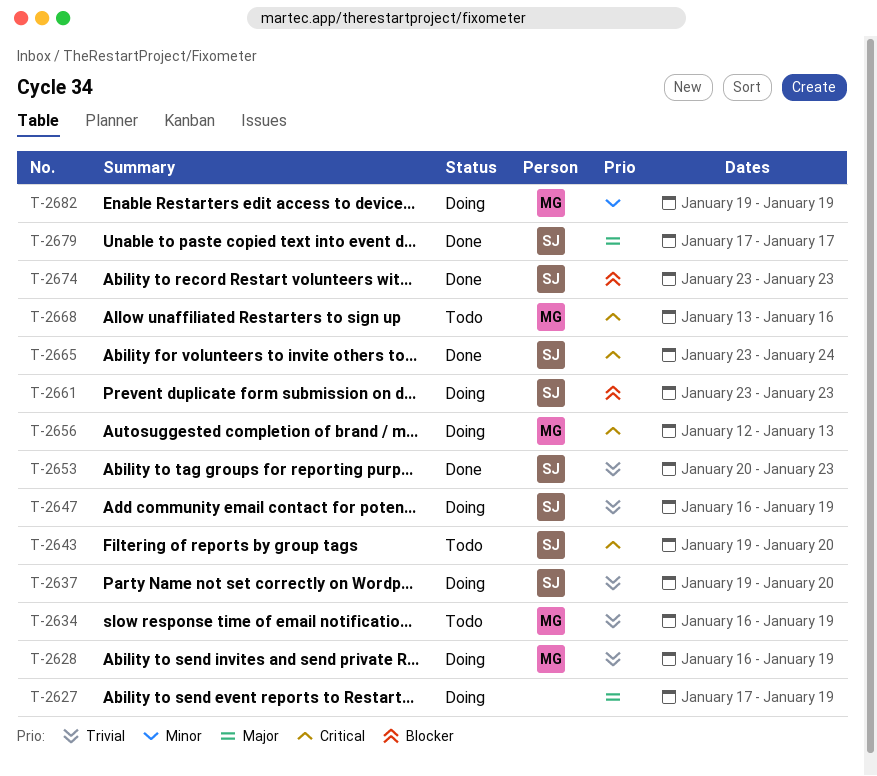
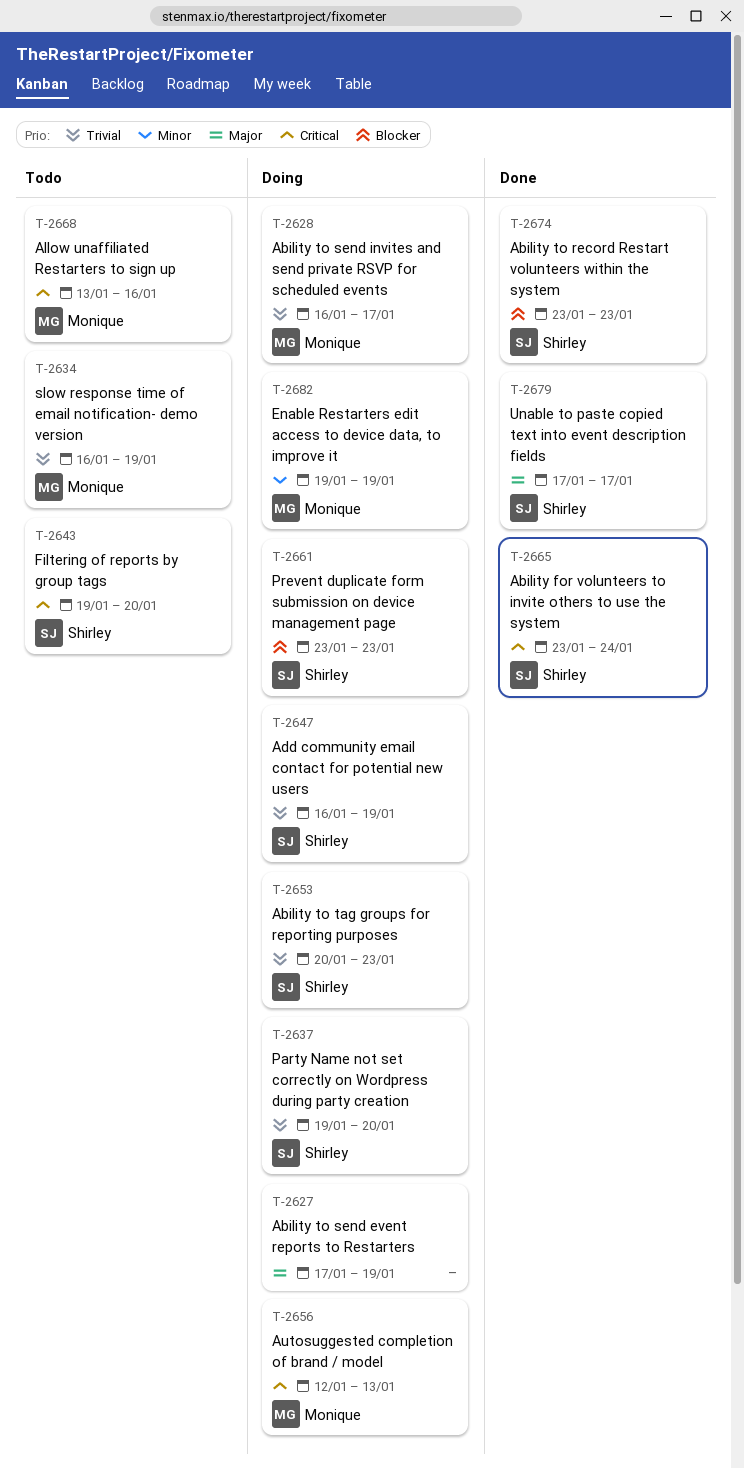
T-2628, due: Jan 19 -> Jan 17
T-2653, status: Done -> Doing

